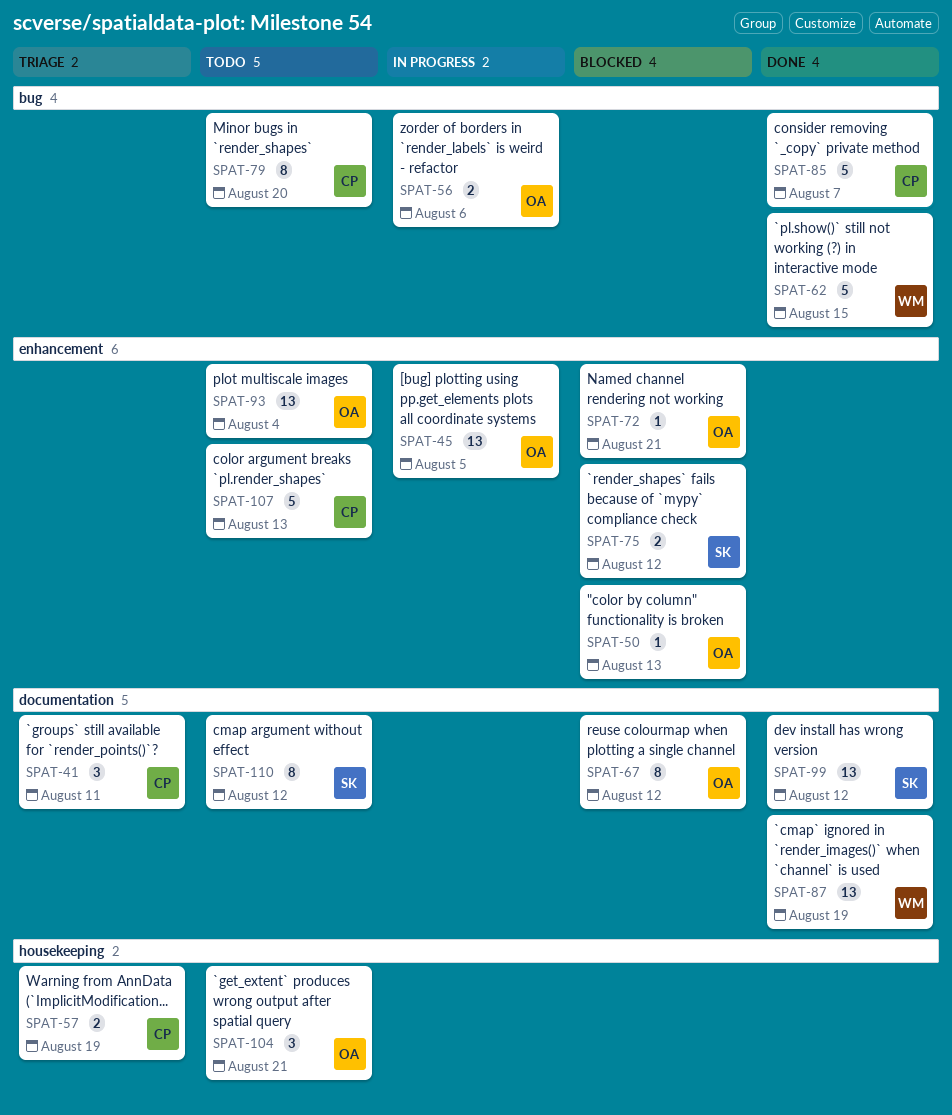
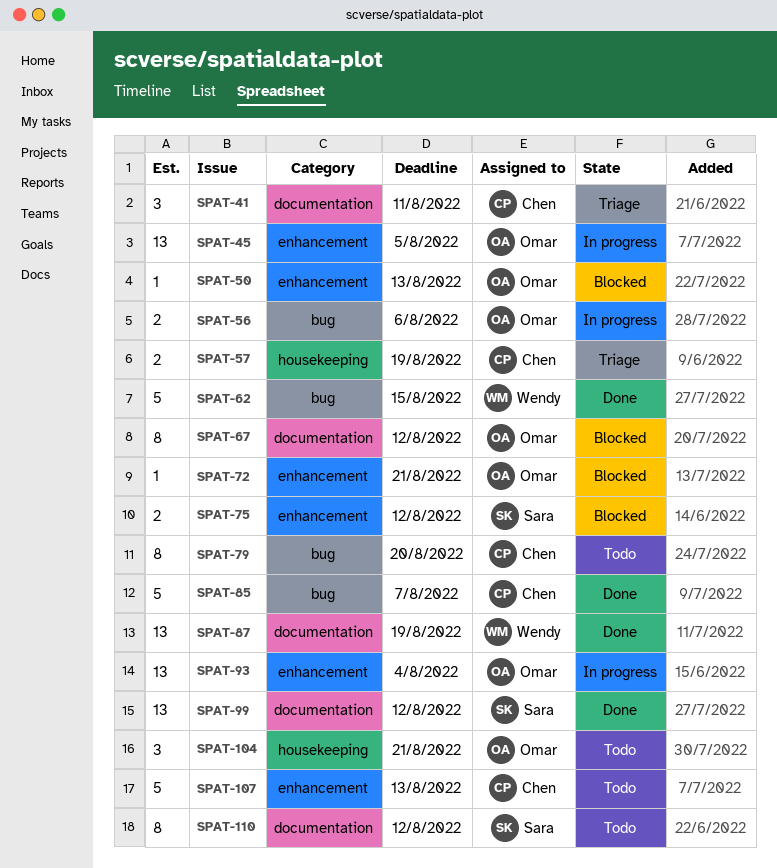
SPAT-93, status: Todo -> In progress

